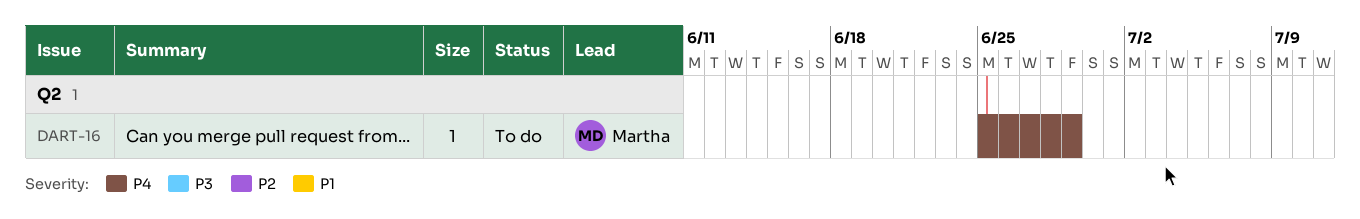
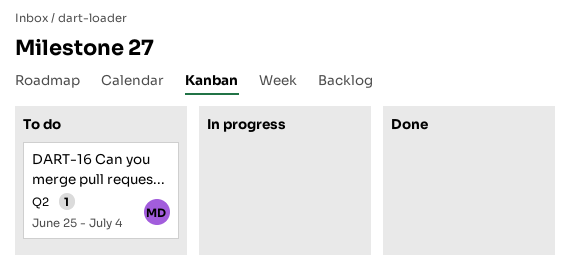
DART-16, due: Jun 29 -> Jul 4

